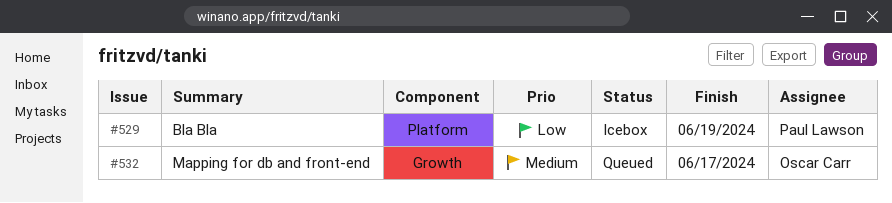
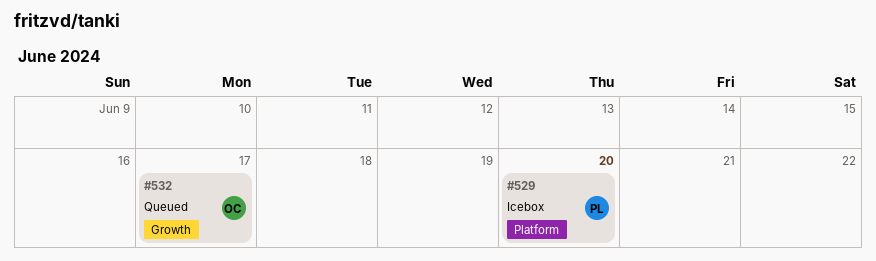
#529, due: Jun 19 -> Jun 20

